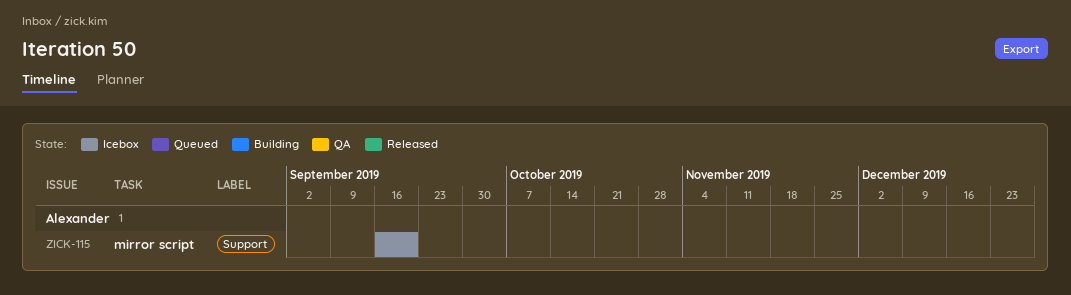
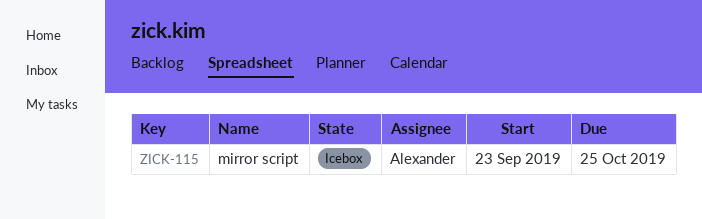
ZICK-115, start: Sep 16 -> Sep 23
ZICK-115, due: Sep 20 -> Oct 25

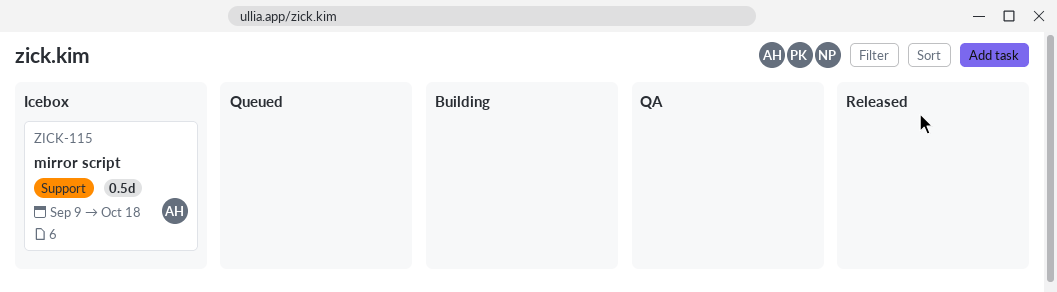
ZICK-115, start: Sep 23 -> Sep 9
ZICK-115, due: Oct 25 -> Oct 18

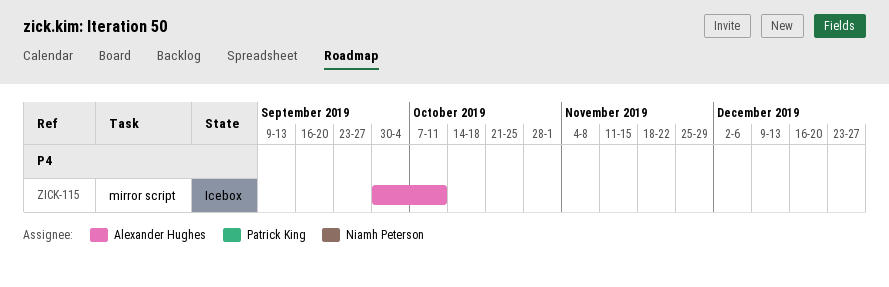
ZICK-115, start: Sep 9 -> Sep 30
ZICK-115, due: Oct 18 -> Oct 11

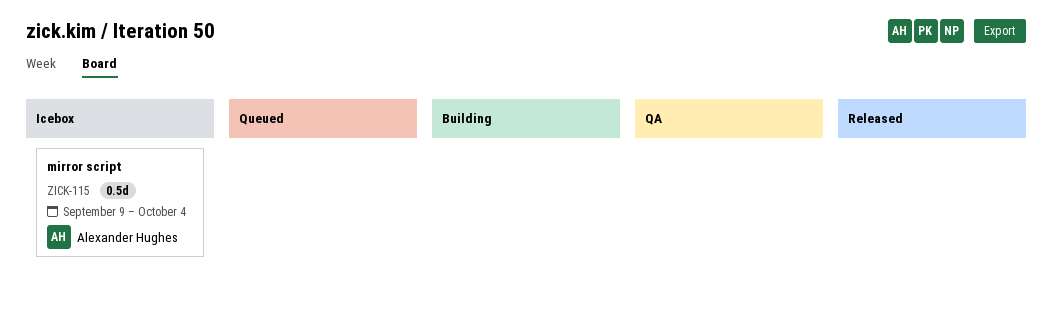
ZICK-115, start: Sep 30 -> Sep 9
ZICK-115, due: Oct 11 -> Oct 4

